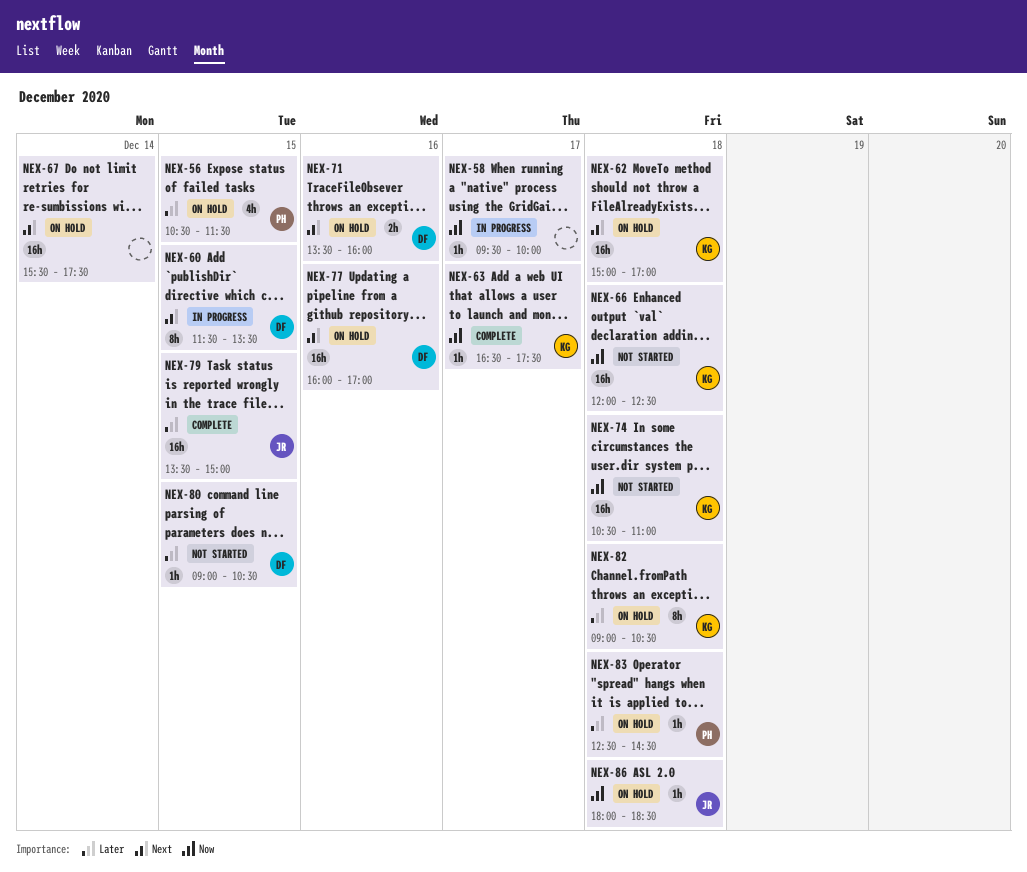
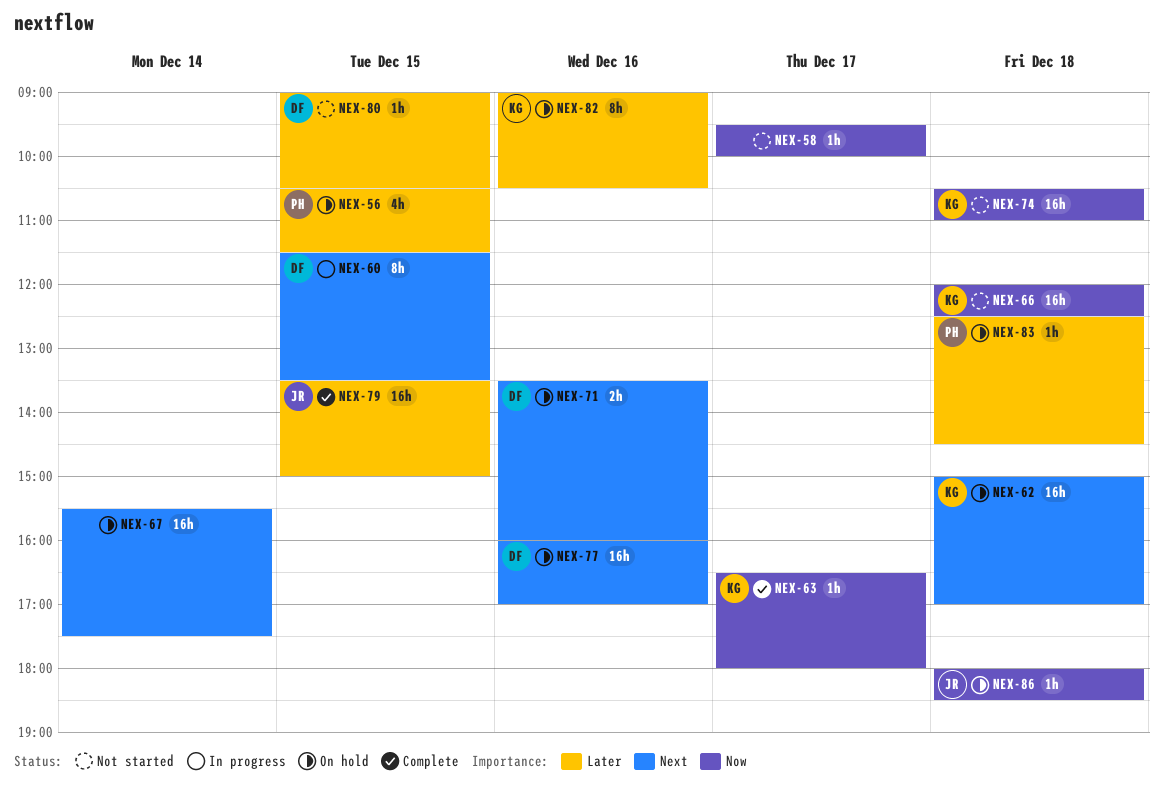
NEX-58, status: In progress -> Not started
NEX-63, ends: 17:30 -> 18:00
NEX-82, day: Dec 18 -> Dec 16

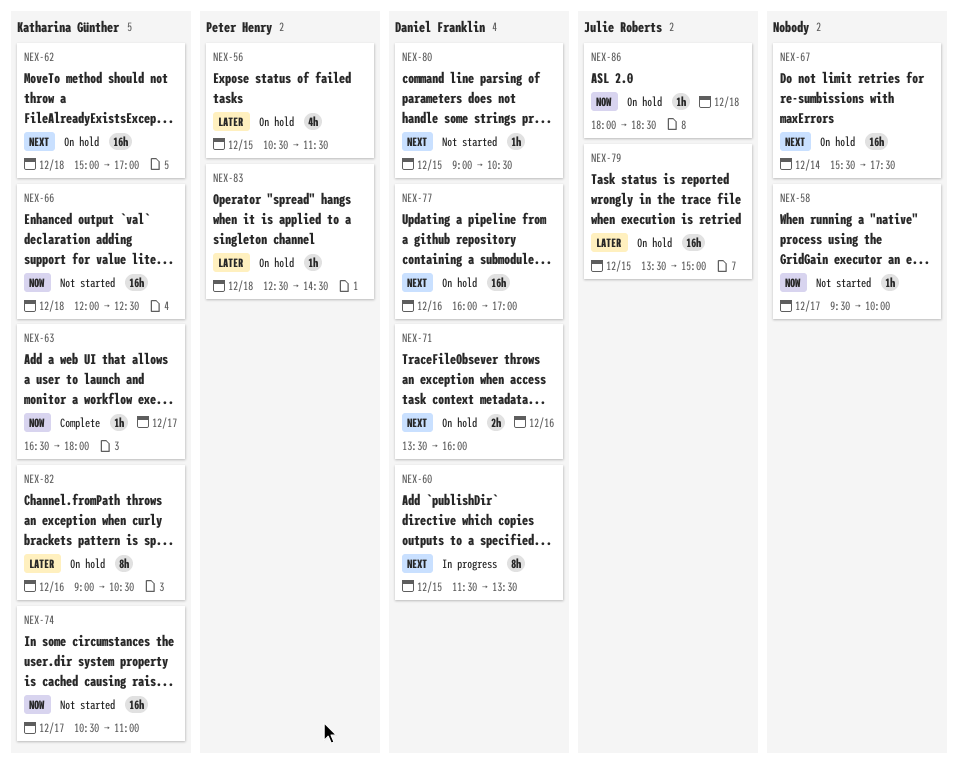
NEX-74, day: Dec 18 -> Dec 17
NEX-79, status: Complete -> On hold
NEX-80, priority: Later -> Next

